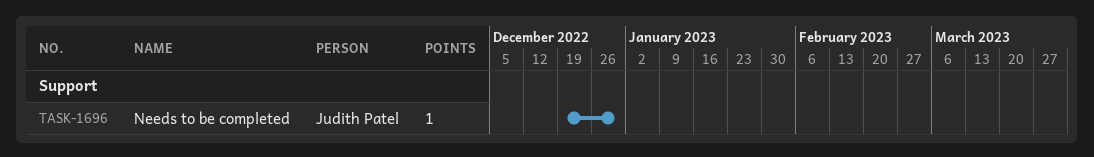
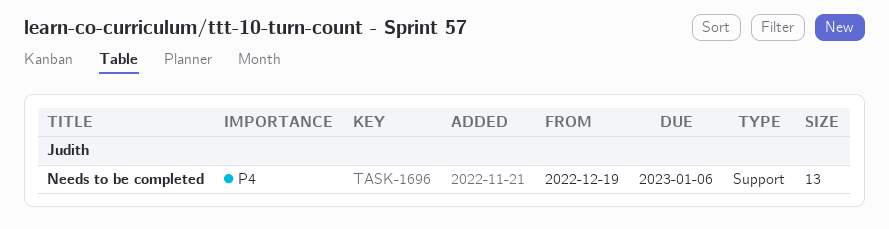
TASK-1696, estimate: 1 -> 13
TASK-1696, due: Dec 30 -> Jan 6

